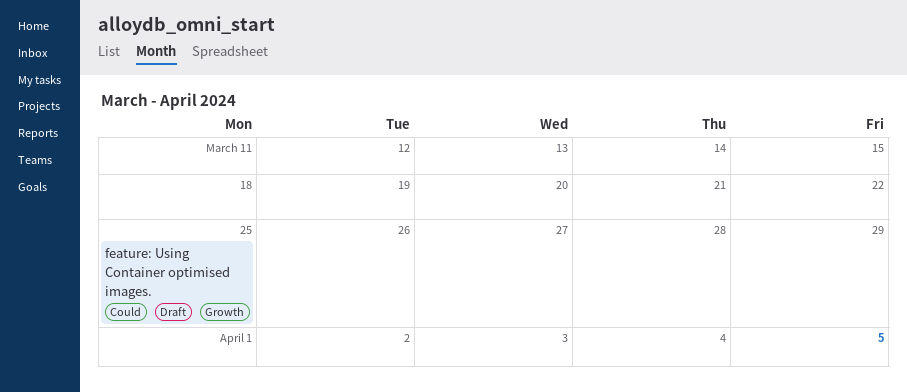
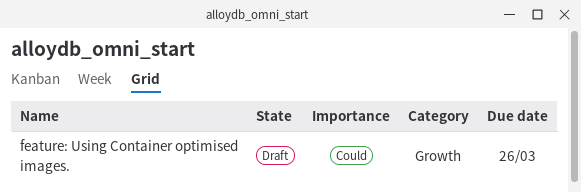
feature: Using Container optimised images., due: Mar 25 -> Mar 26

